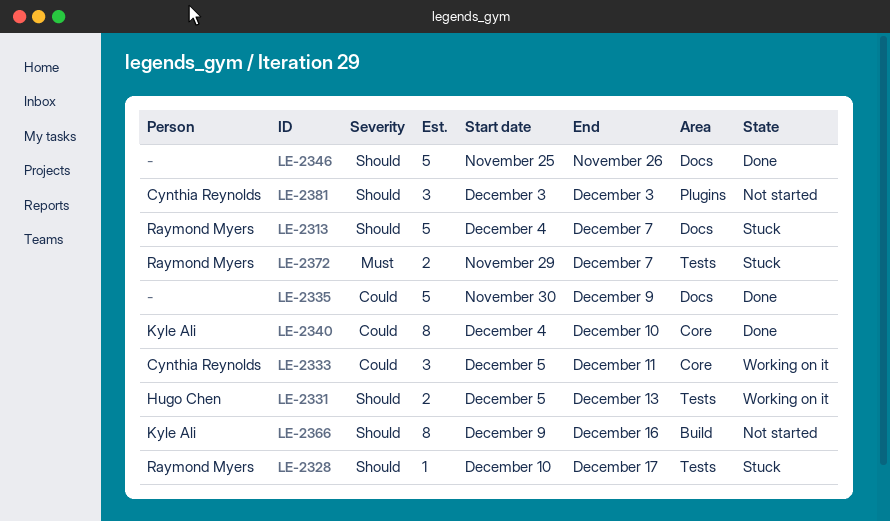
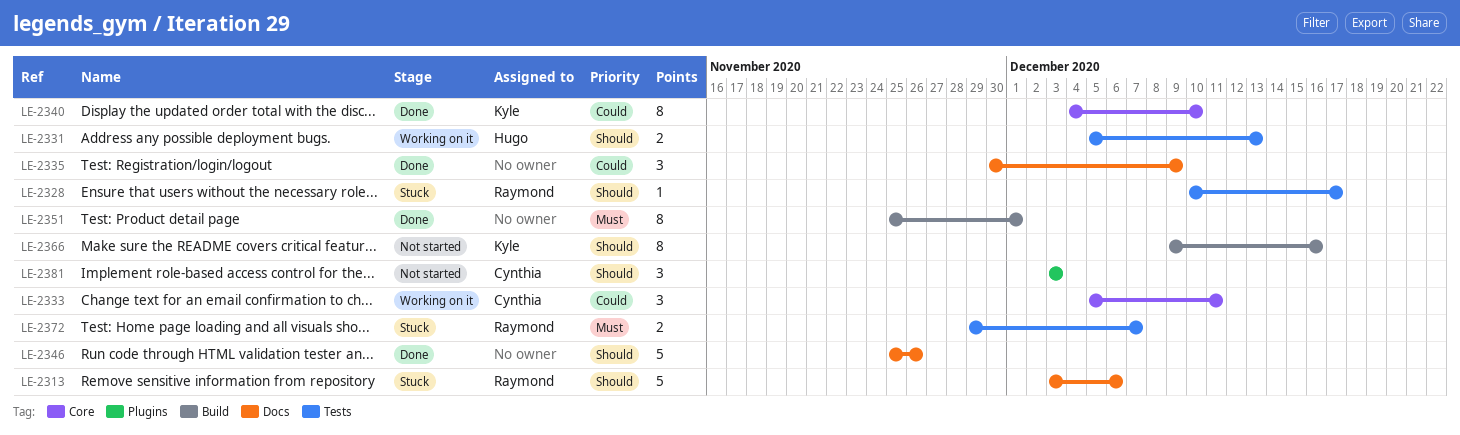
LE-2313, start: Dec 4 -> Dec 3
LE-2313, due: Dec 7 -> Dec 6
LE-2335, estimate: 5 -> 3
LE-2351: none -> present

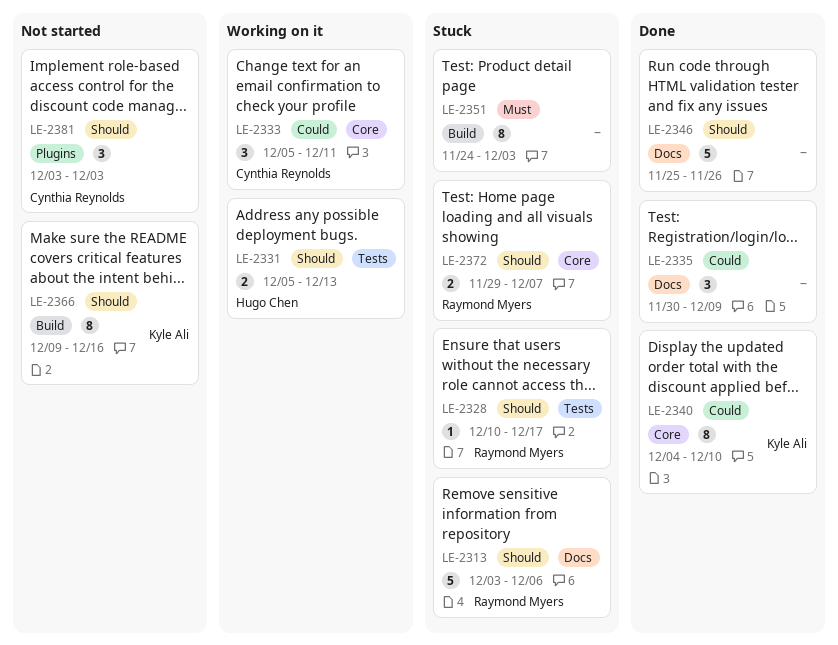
LE-2351, status: Done -> Stuck
LE-2351, start: Nov 25 -> Nov 24
LE-2351, due: Dec 1 -> Dec 3
LE-2372, priority: Must -> Should
LE-2372, label: Tests -> Core

